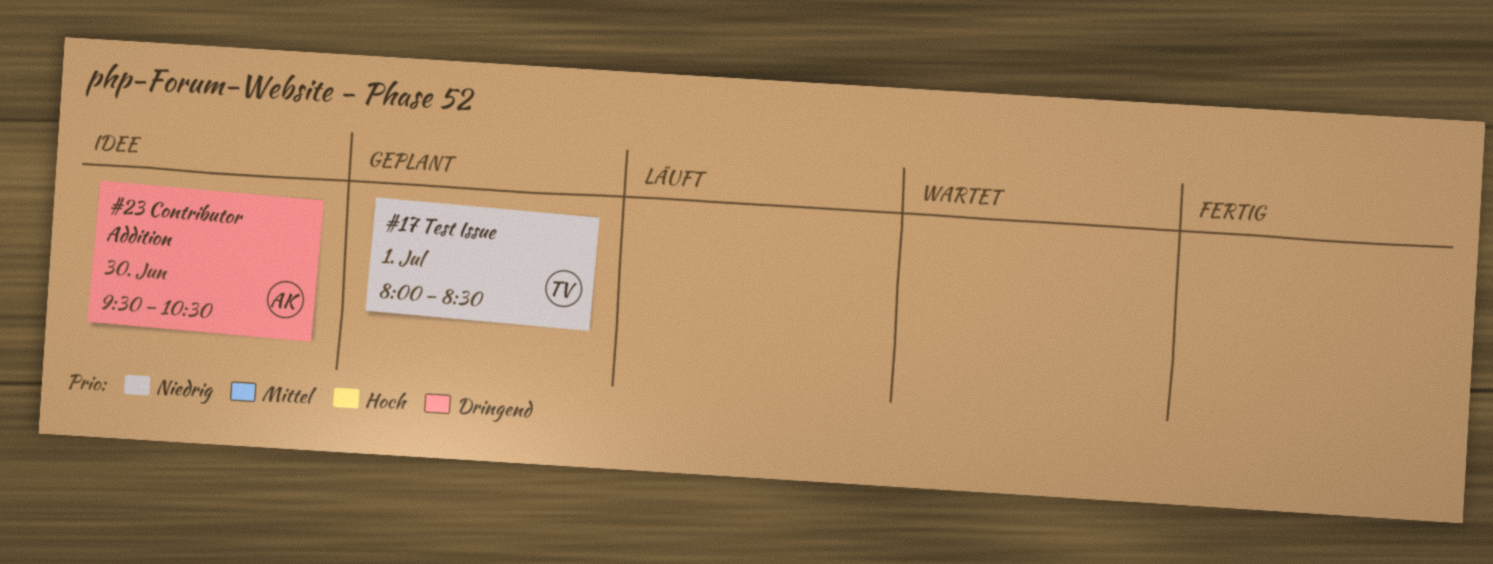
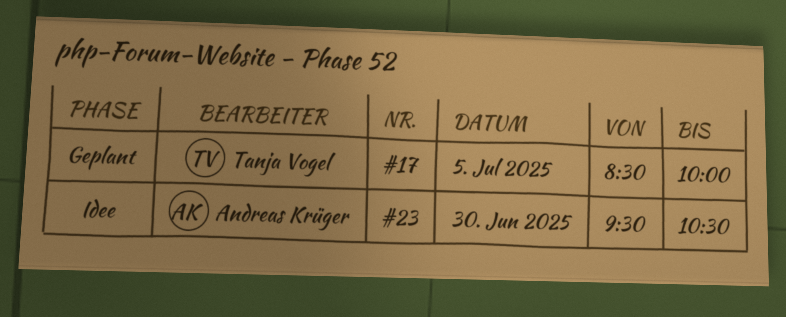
#17, day: Jul 1 -> Jul 5
#17, begins: 08:00 -> 08:30
#17, ends: 08:30 -> 10:00

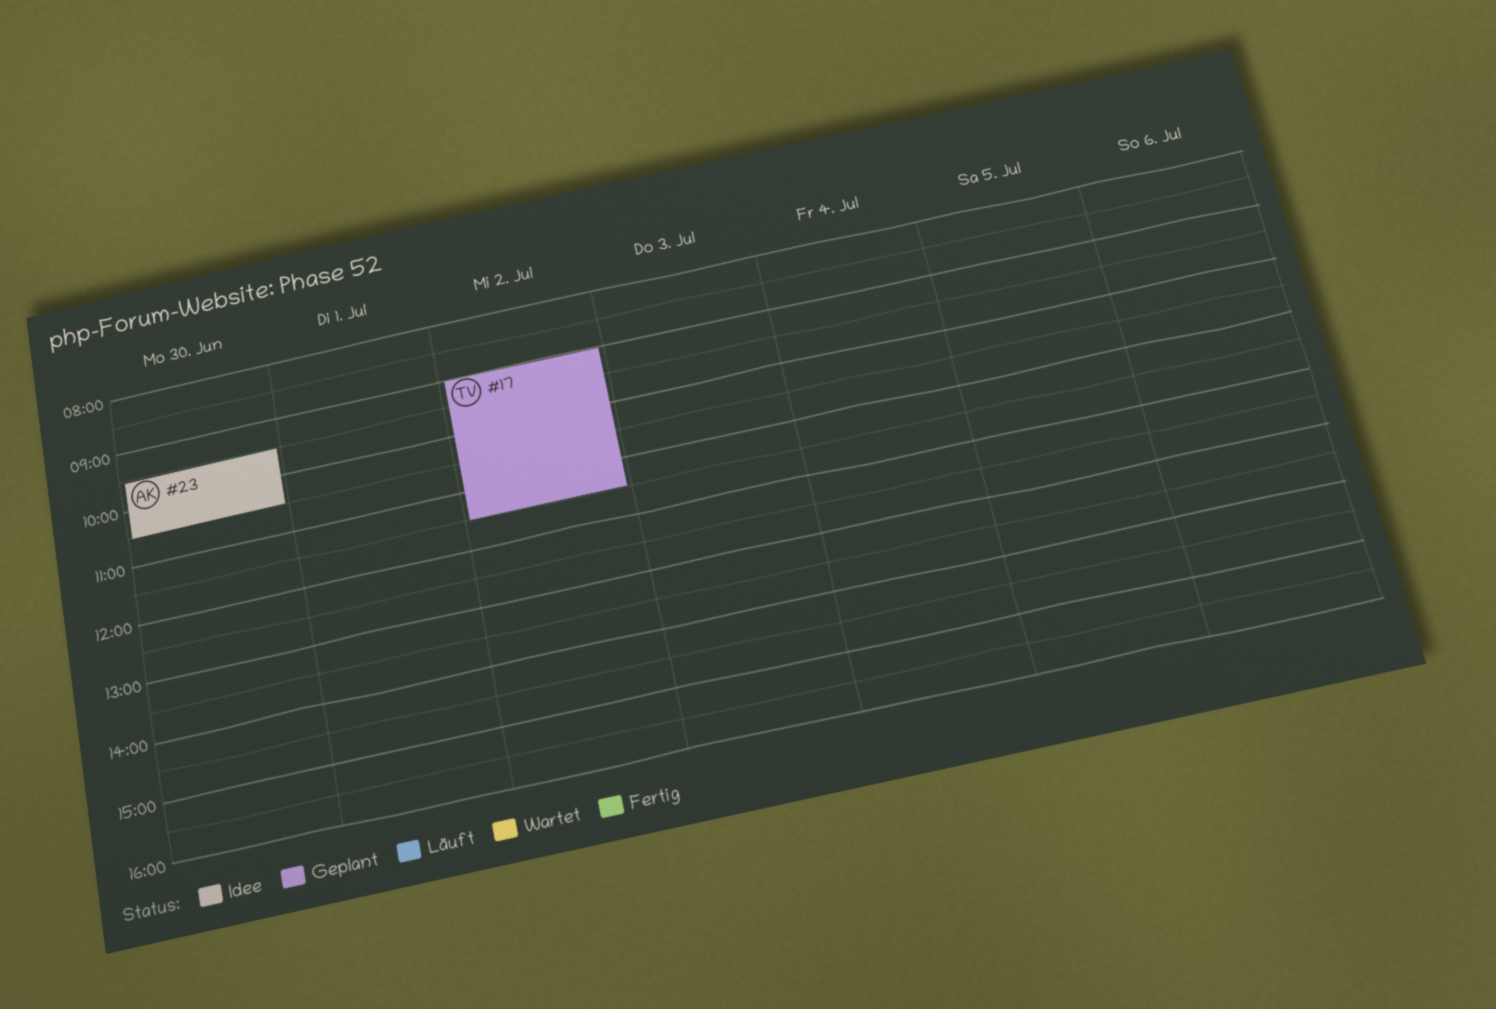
#17, day: Jul 5 -> Jul 2
#17, begins: 08:30 -> 09:00
#17, ends: 10:00 -> 11:30

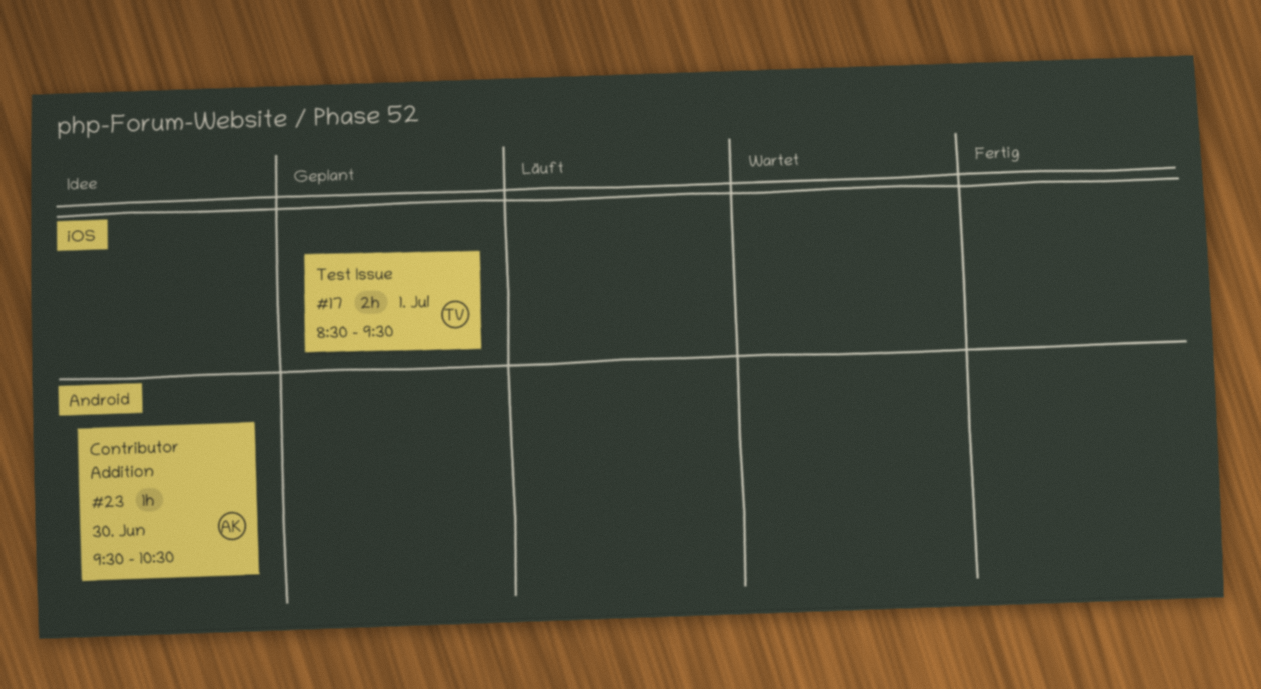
#17, day: Jul 2 -> Jul 1
#17, begins: 09:00 -> 08:30
#17, ends: 11:30 -> 09:30

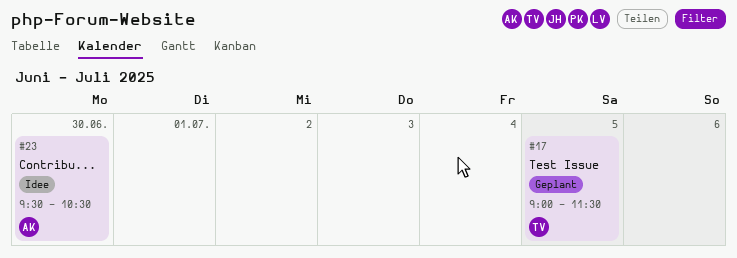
#17, day: Jul 1 -> Jul 5
#17, begins: 08:30 -> 09:00
#17, ends: 09:30 -> 11:30

